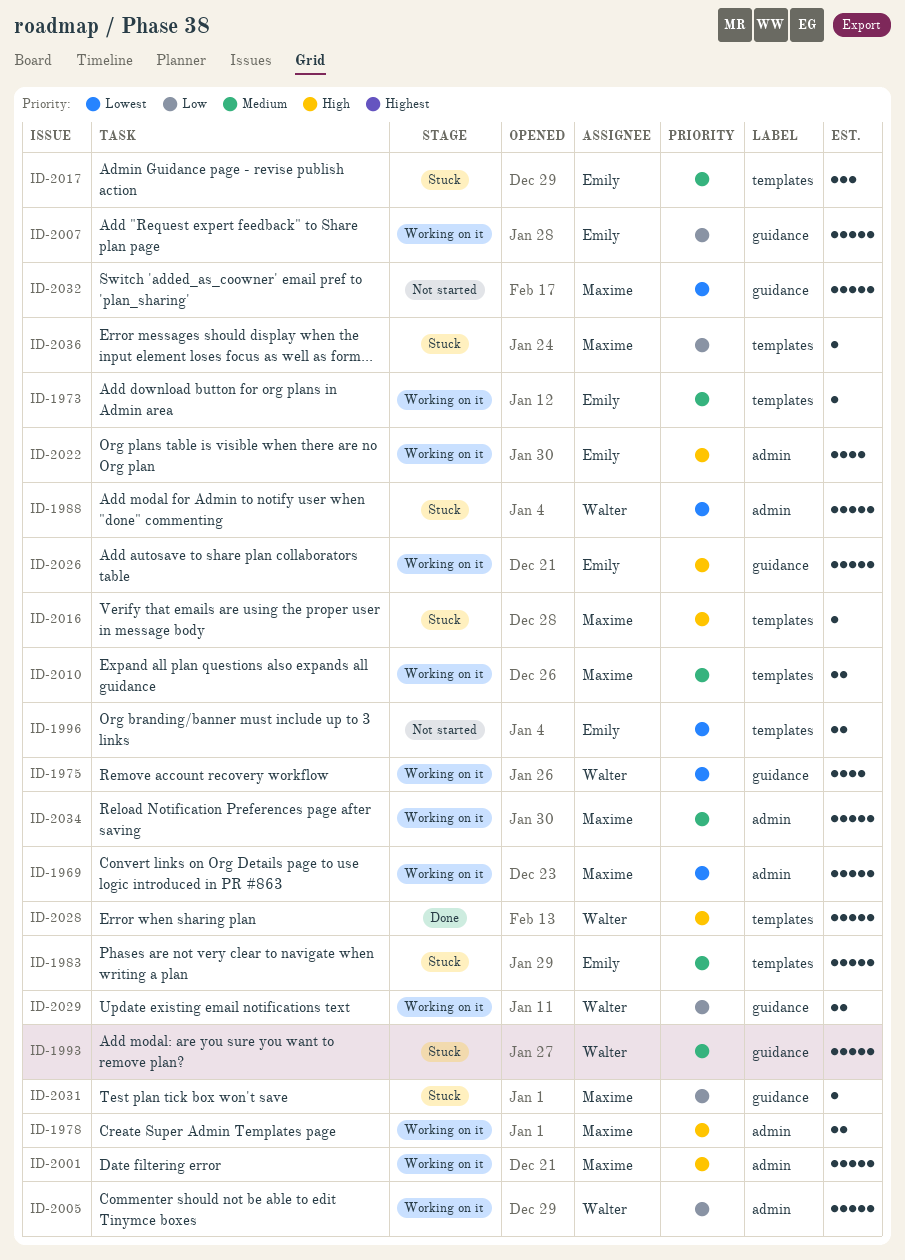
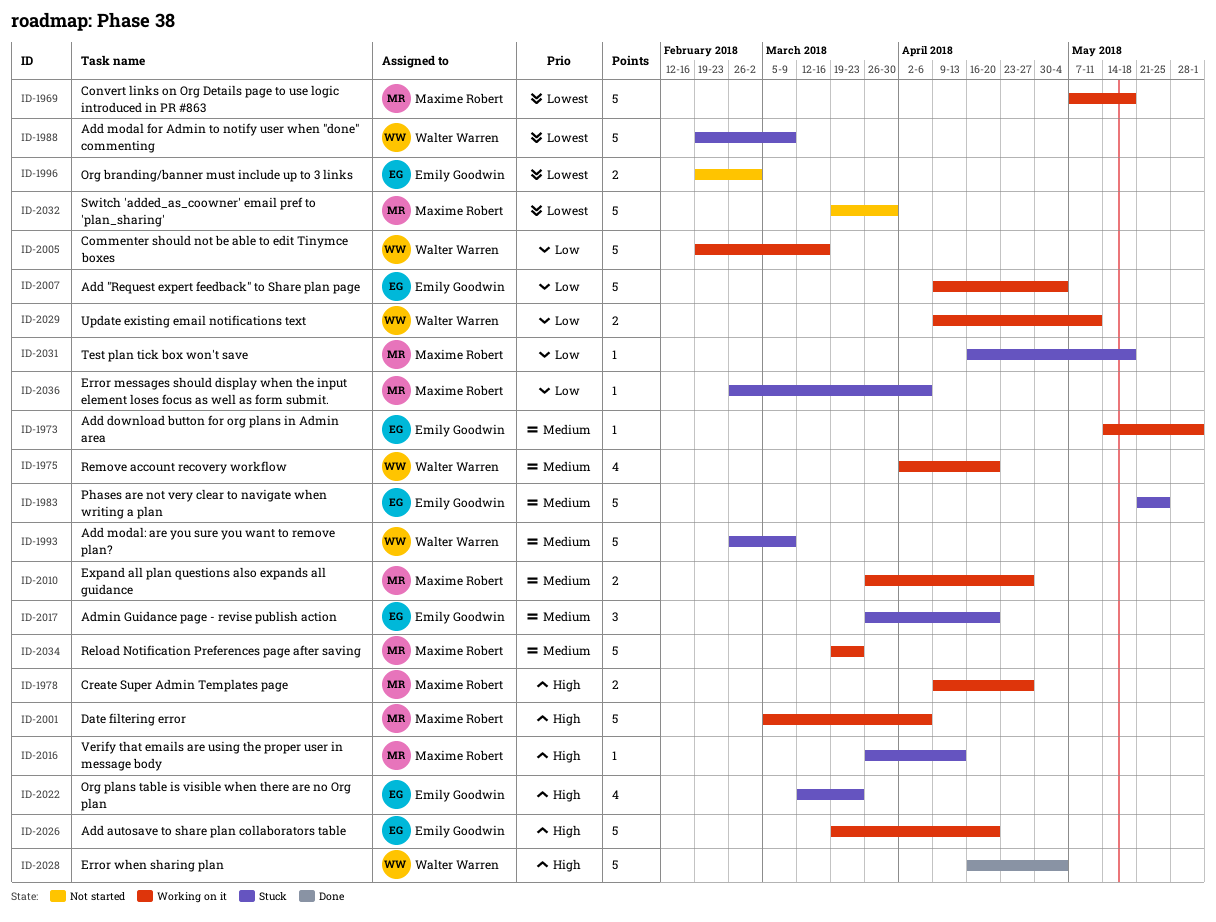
ID-1975, priority: Lowest -> Medium
ID-2022, status: Working on it -> Stuck

